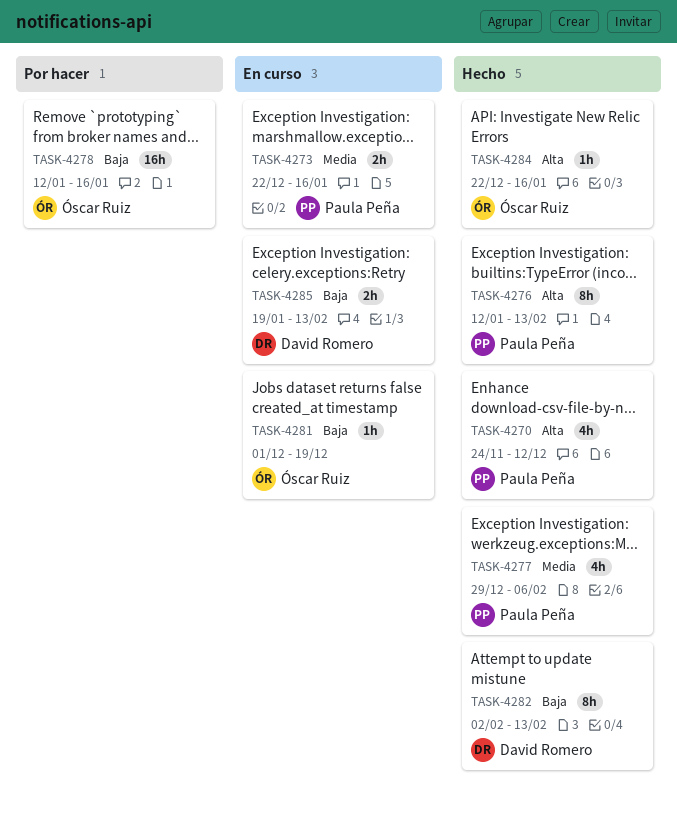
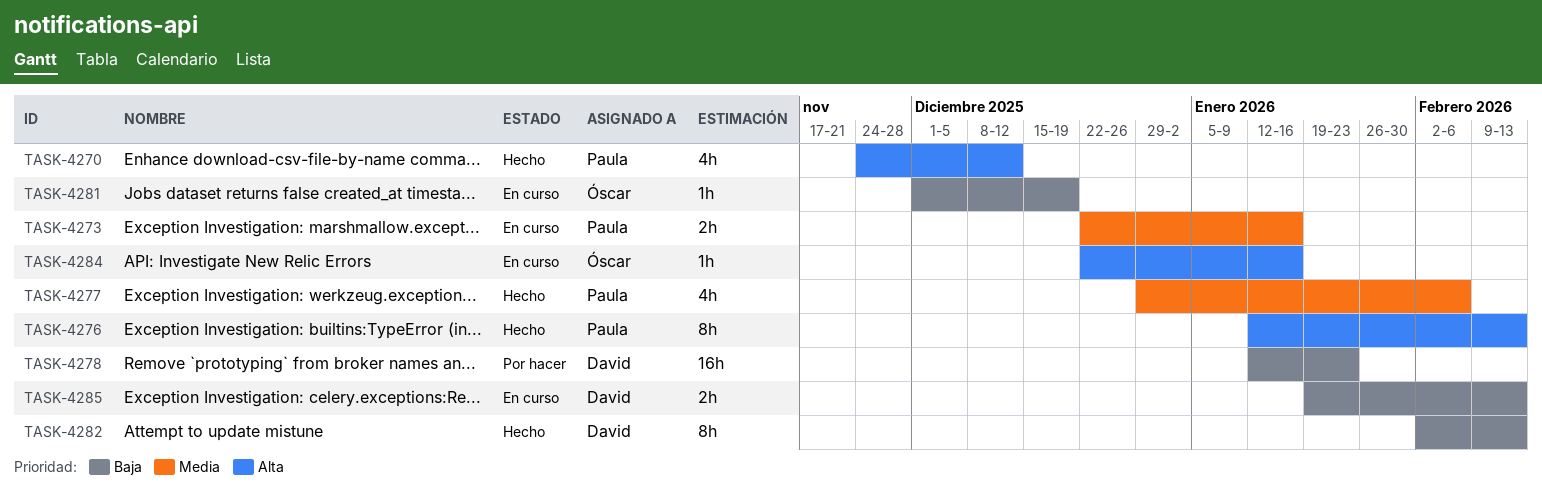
TASK-4278, owner: Óscar Ruiz -> David Romero
TASK-4278, due: Jan 16 -> Jan 23
TASK-4284, status: Hecho -> En curso

